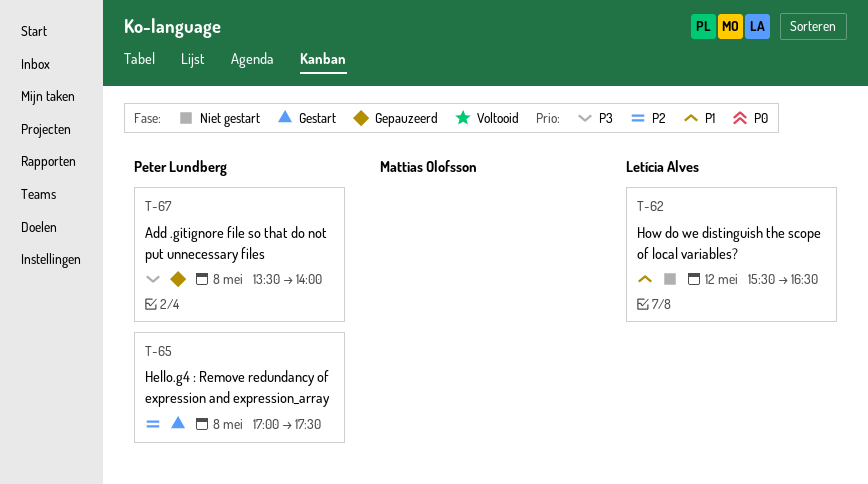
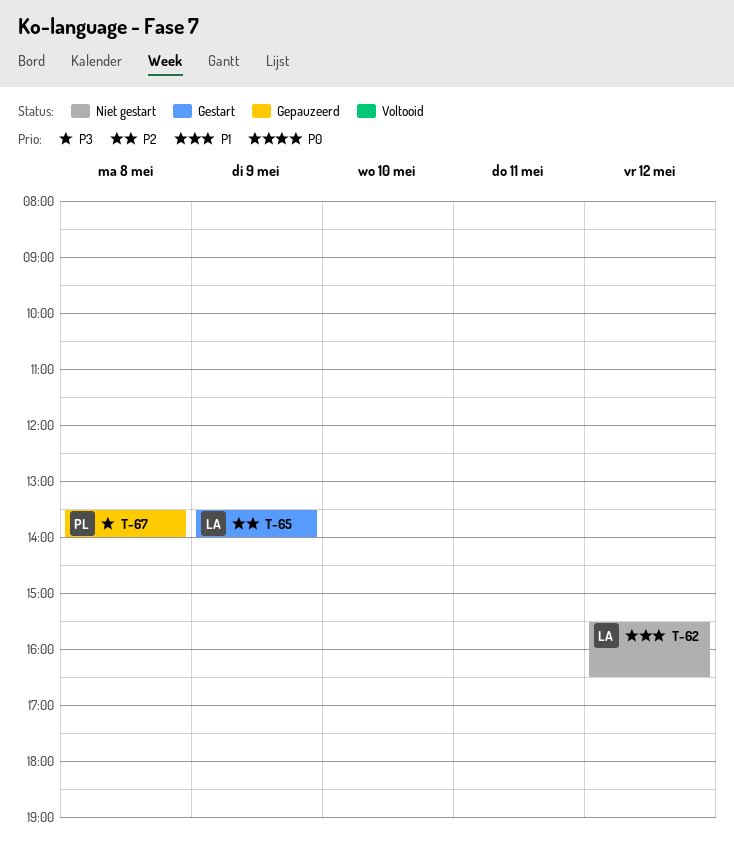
T-65, owner: Peter Lundberg -> Letícia Alves
T-65, day: May 8 -> May 9
T-65, begins: 17:00 -> 13:30
T-65, ends: 17:30 -> 14:00

